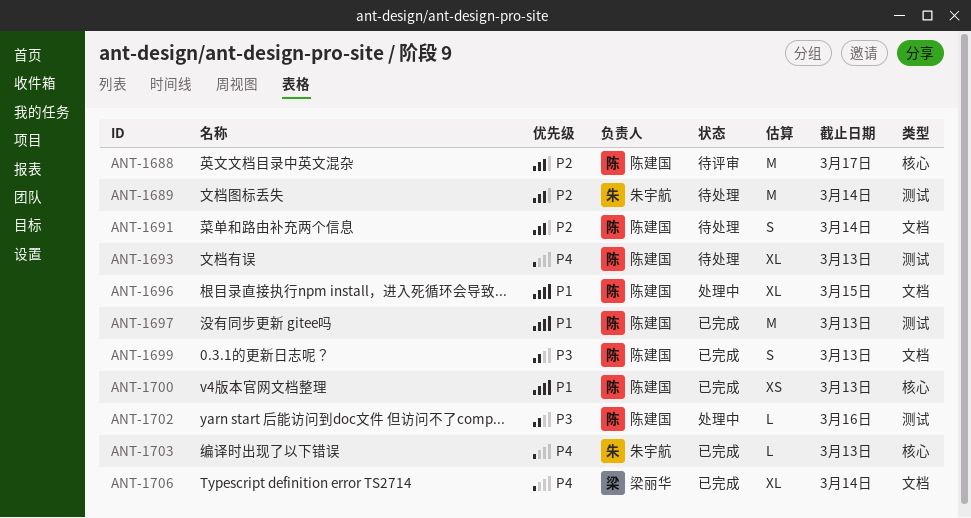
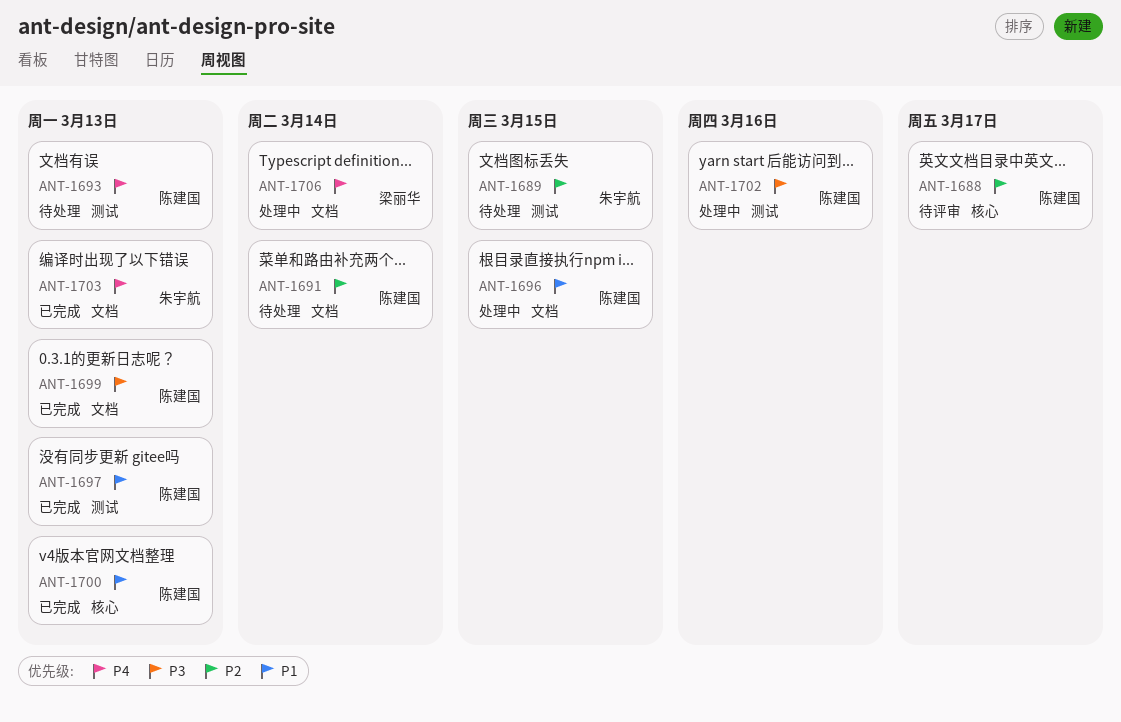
ANT-1689, due: Mar 14 -> Mar 15
ANT-1703, label: 核心 -> 文档
ANT-1706, status: 已完成 -> 处理中

